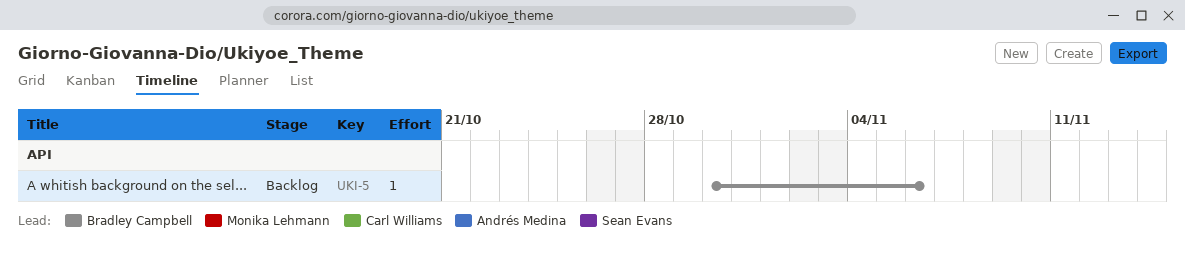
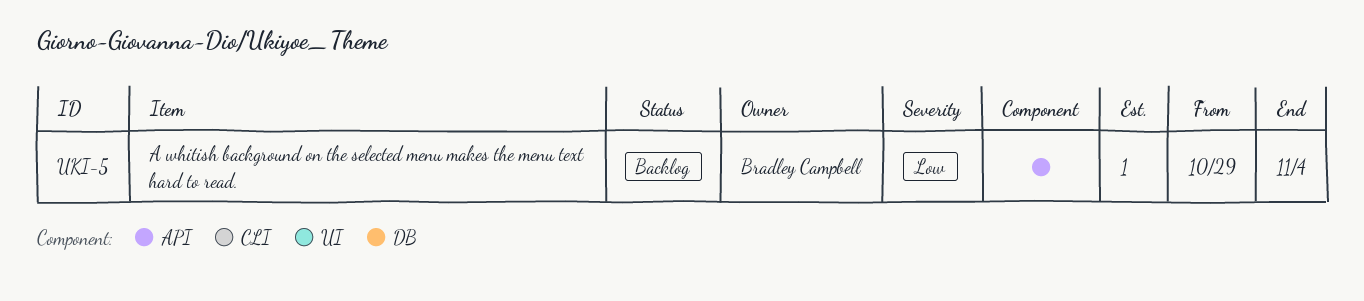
UKI-5, start: Oct 30 -> Oct 29
UKI-5, due: Nov 6 -> Nov 4

